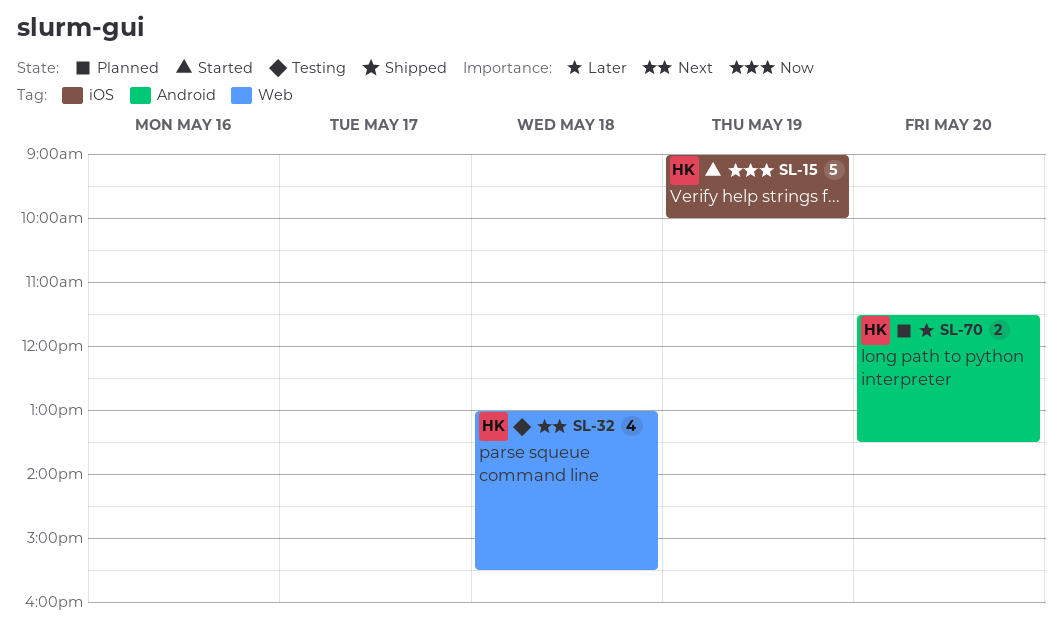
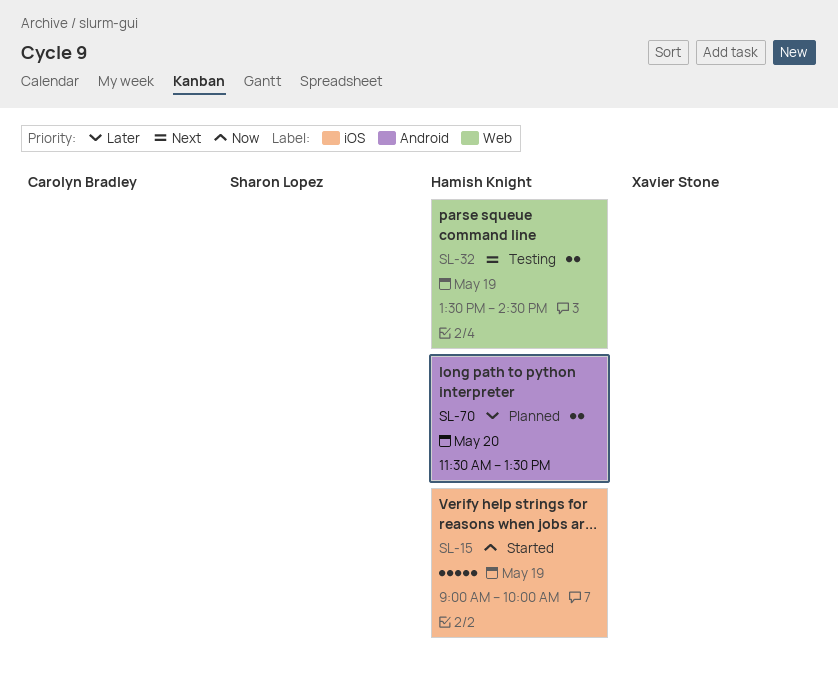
SL-32, estimate: 4 -> 2
SL-32, day: May 18 -> May 19
SL-32, begins: 13:00 -> 13:30
SL-32, ends: 15:30 -> 14:30

